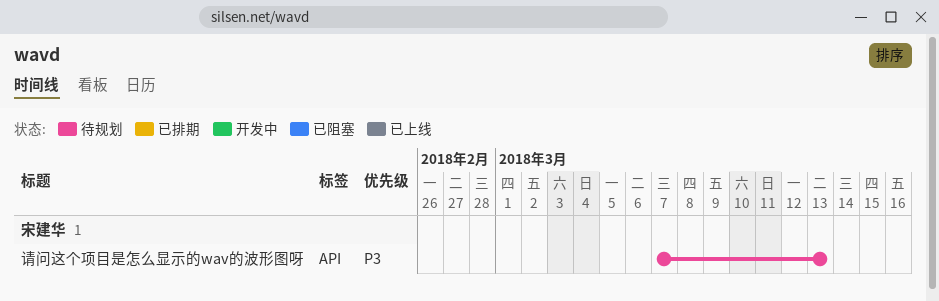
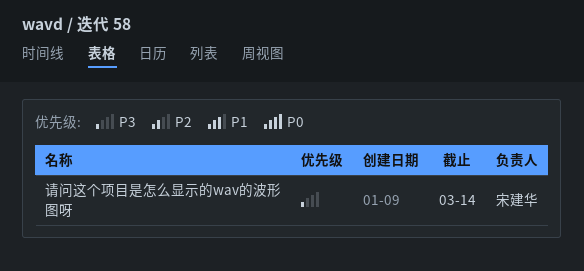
请问这个项目是怎么显示的wav的波形图呀, due: Mar 13 -> Mar 14

